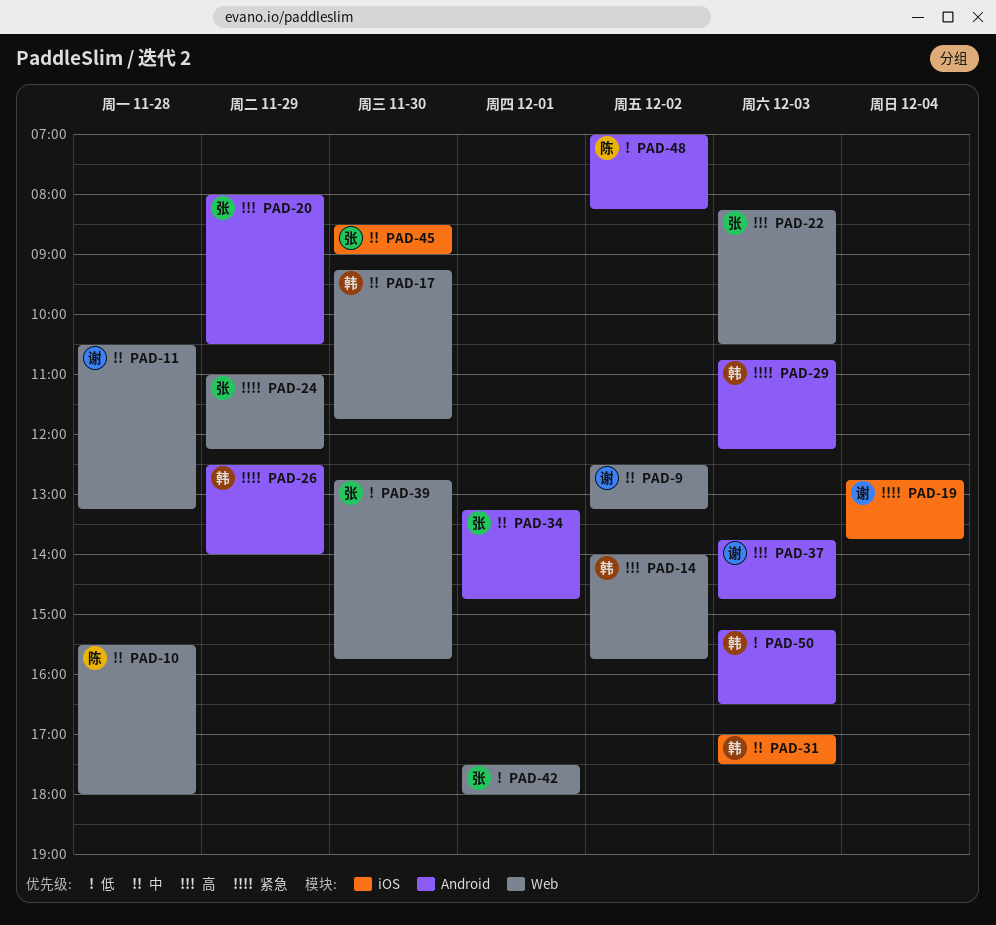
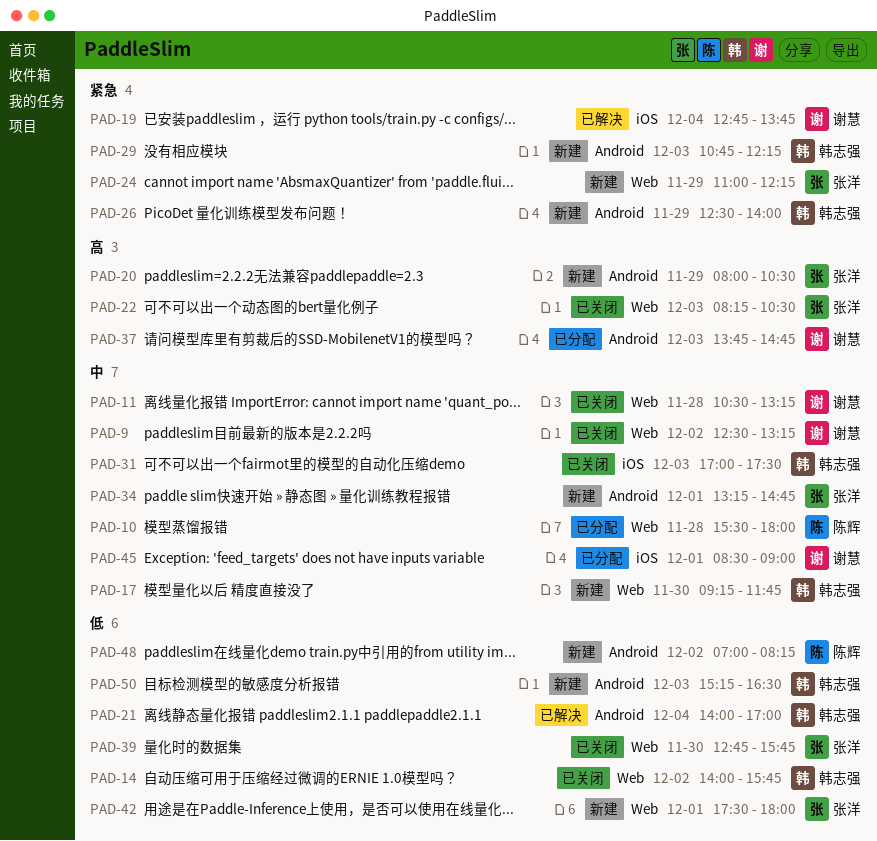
PAD-14, priority: 高 -> 低
PAD-21: none -> present
PAD-45, owner: 张洋 -> 谢慧
PAD-45, day: Nov 30 -> Dec 1

